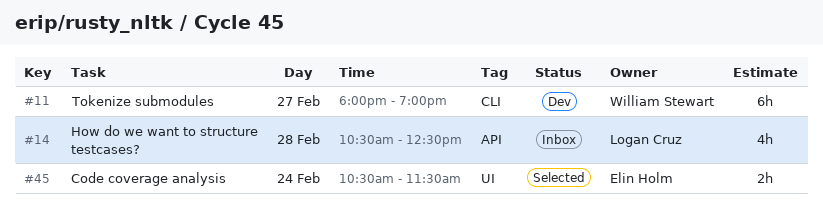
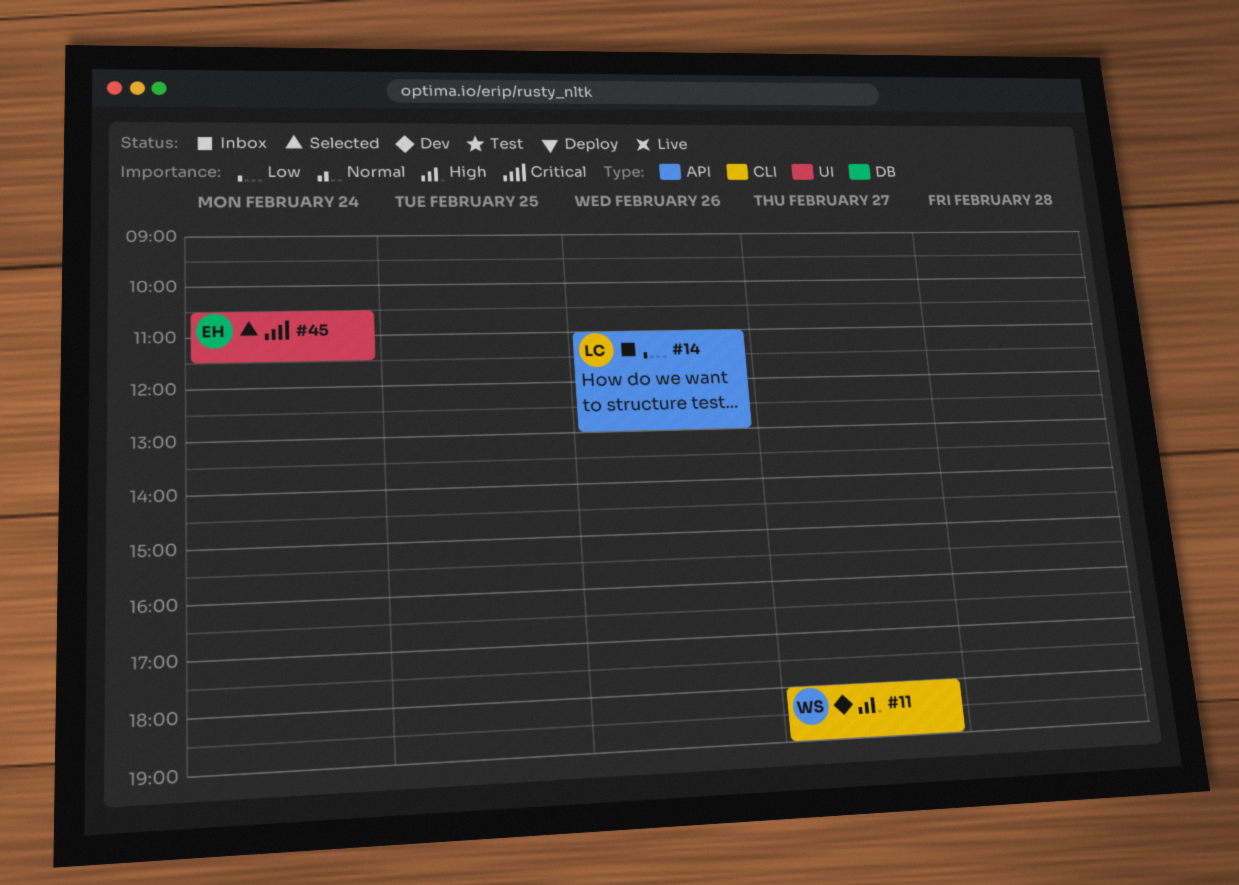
#14, day: Feb 28 -> Feb 26
#14, begins: 10:30 -> 11:00
#14, ends: 12:30 -> 13:00

